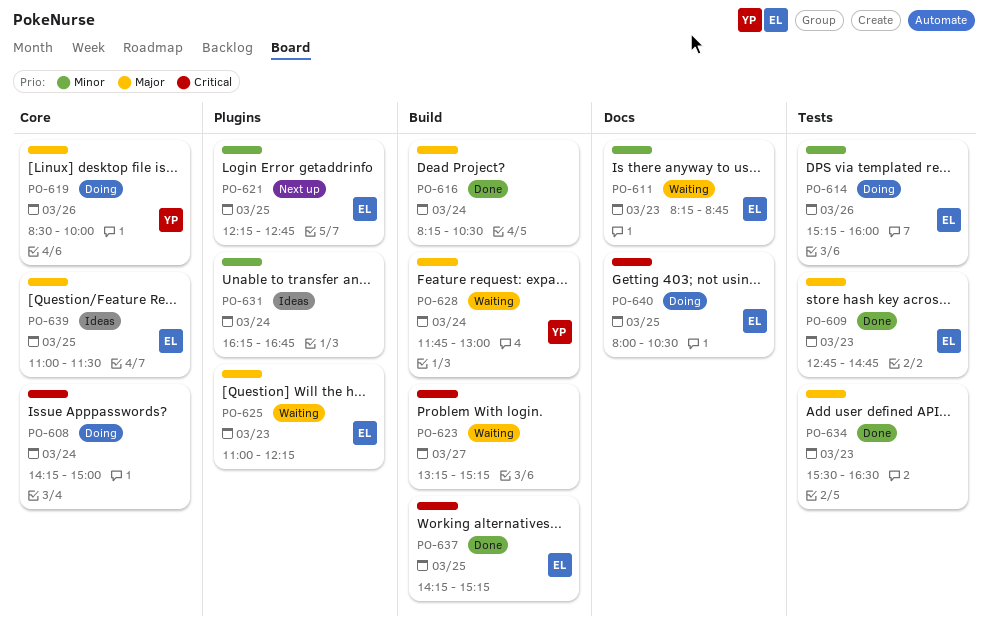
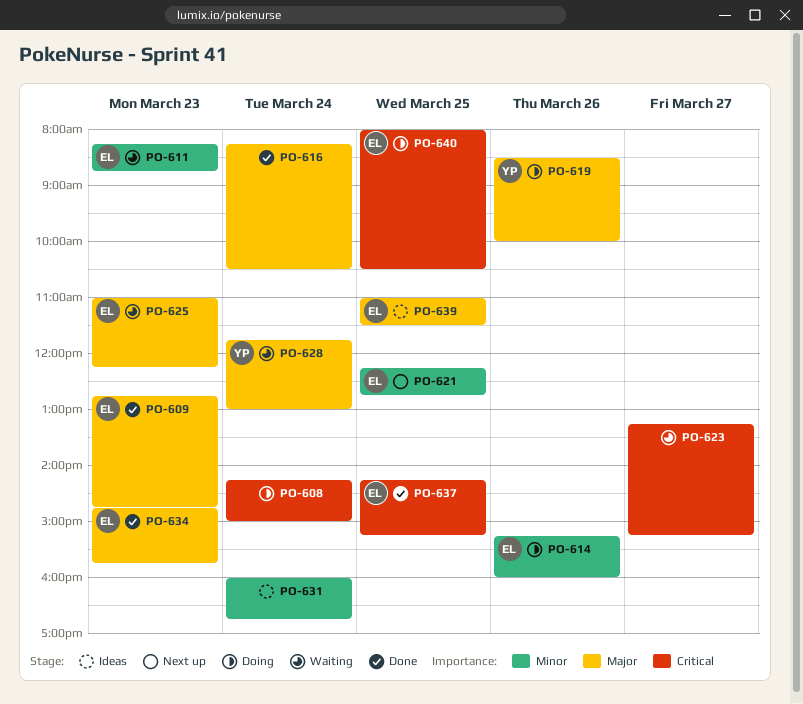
PO-631, begins: 16:15 -> 16:00
PO-634, owner: none -> EL
PO-634, begins: 15:30 -> 14:45
PO-634, ends: 16:30 -> 15:45

